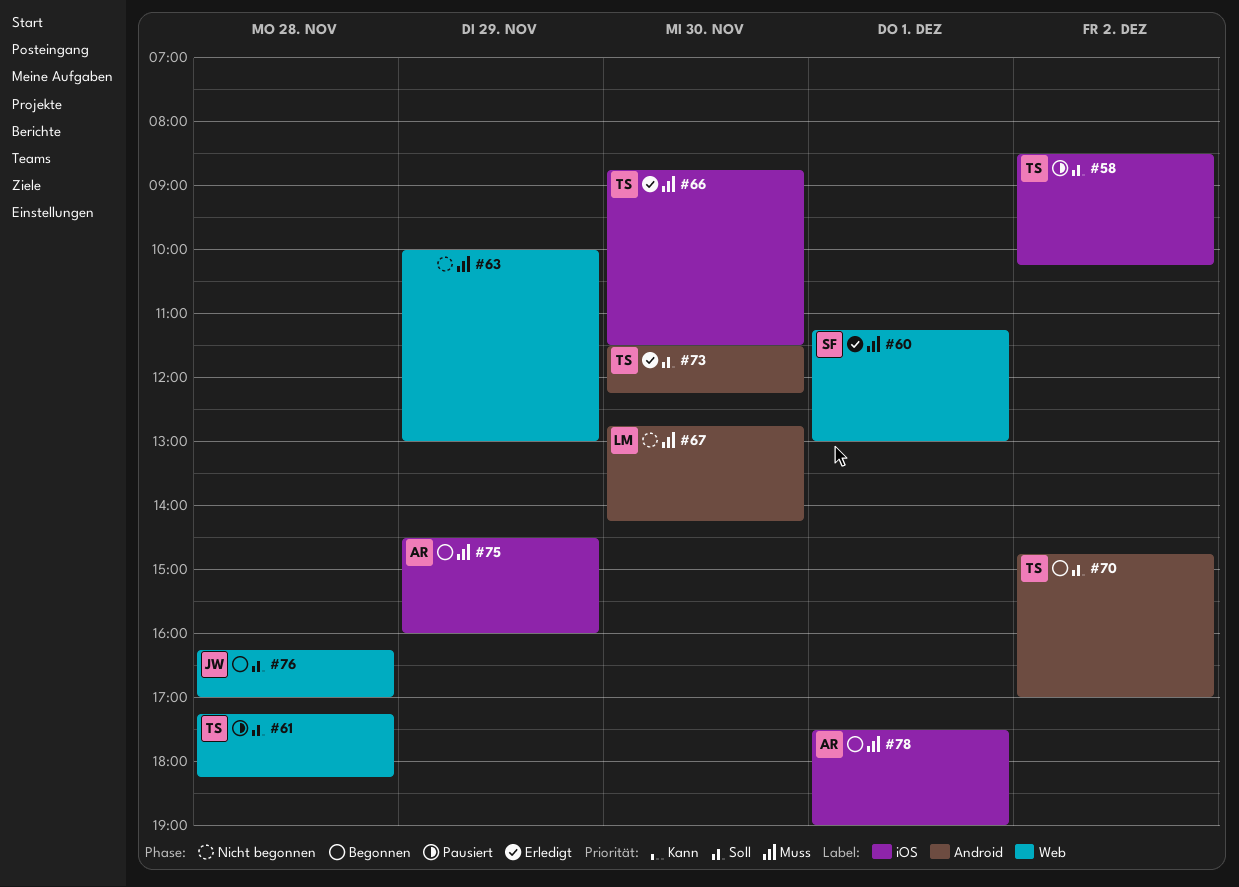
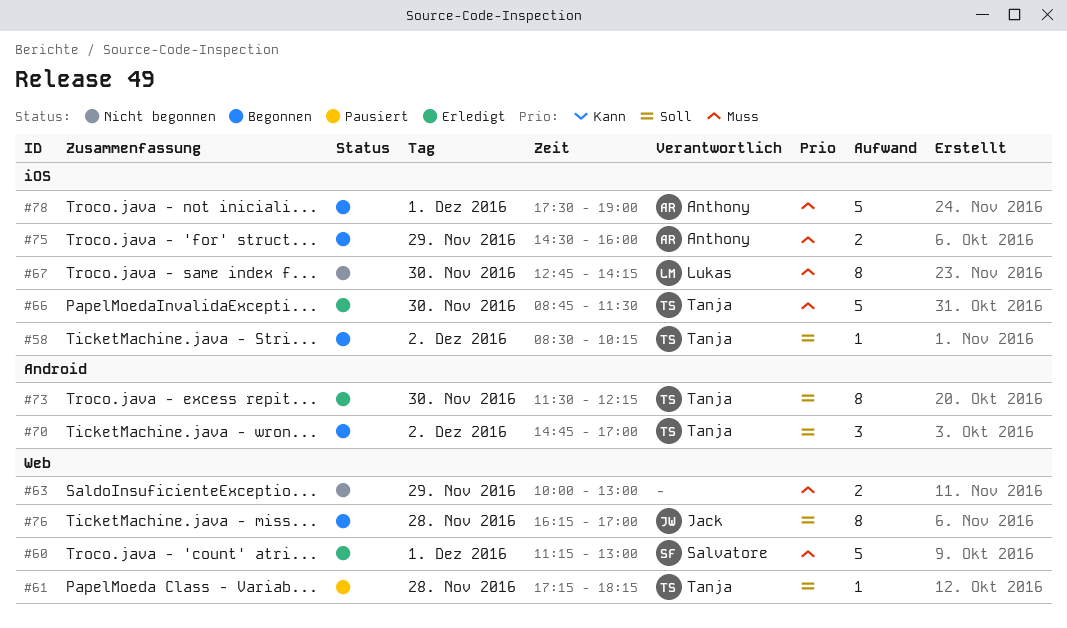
#58, status: Pausiert -> Begonnen
#67, label: Android -> iOS

